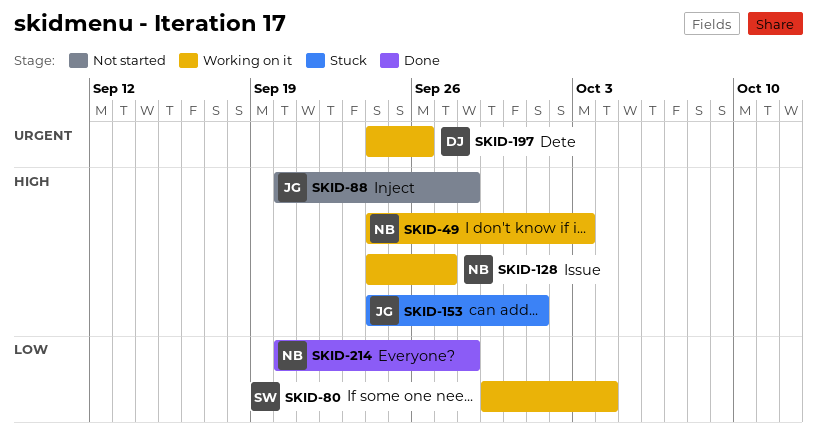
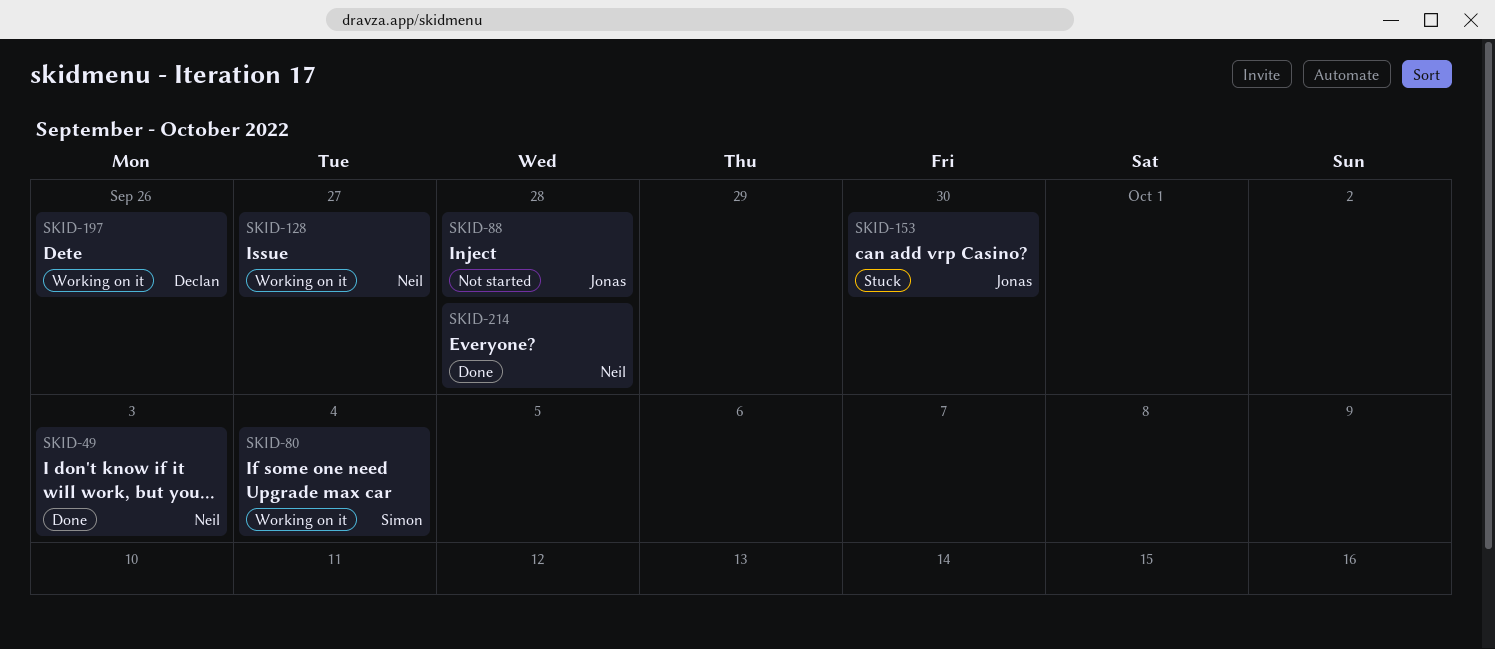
SKID-49, status: Working on it -> Done
SKID-153, due: Oct 1 -> Sep 30

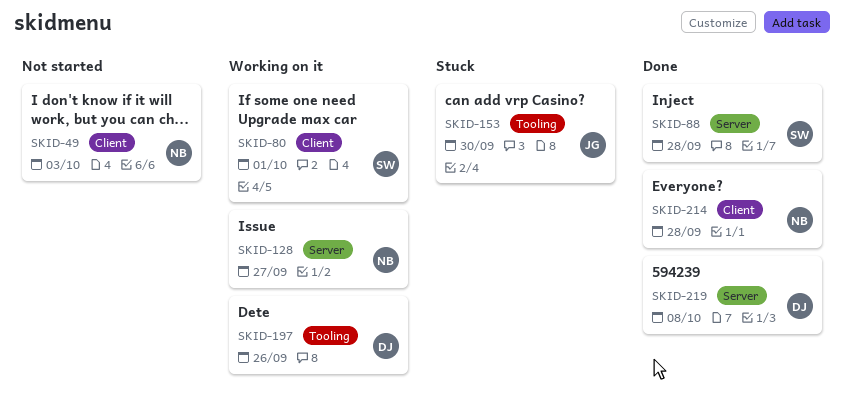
SKID-49, status: Done -> Not started
SKID-80, due: Oct 4 -> Oct 1
SKID-88, status: Not started -> Done
SKID-88, owner: Jonas -> Simon
SKID-219: none -> present

